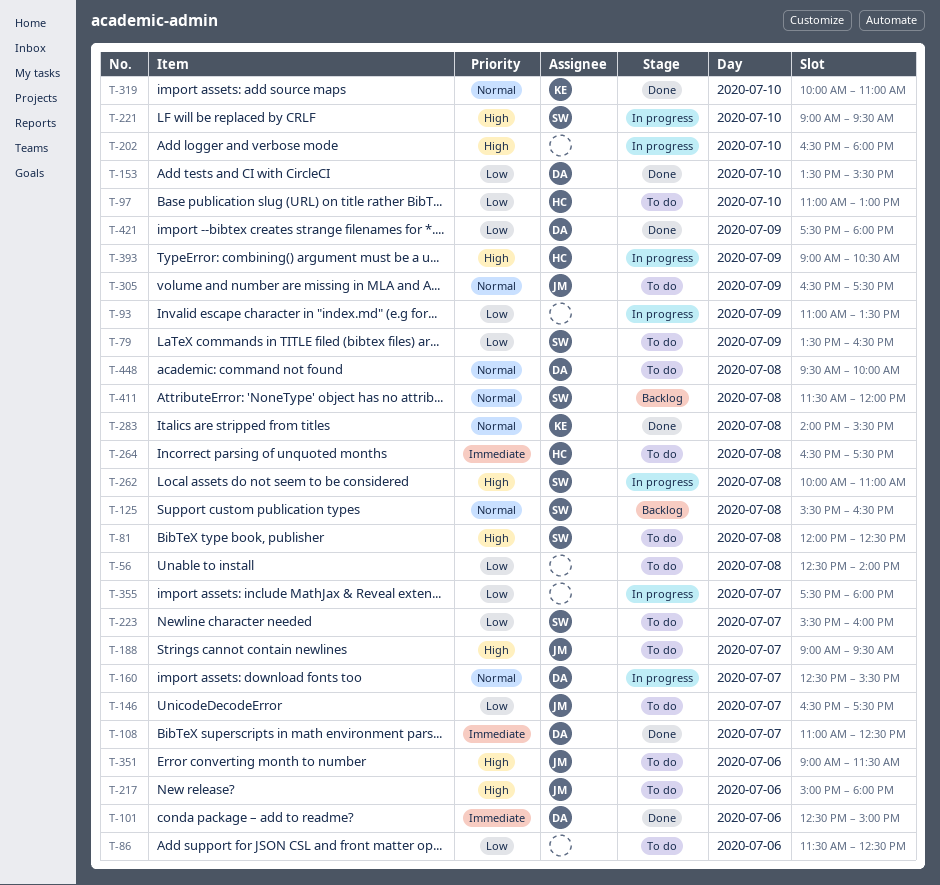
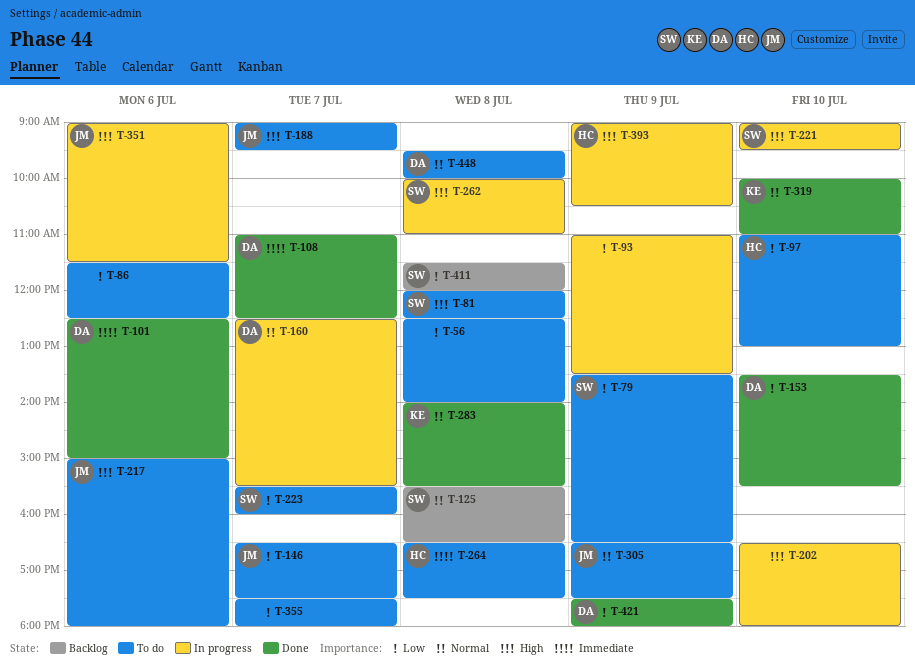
T-351, status: To do -> In progress
T-355, status: In progress -> To do
T-411, priority: Normal -> Low

